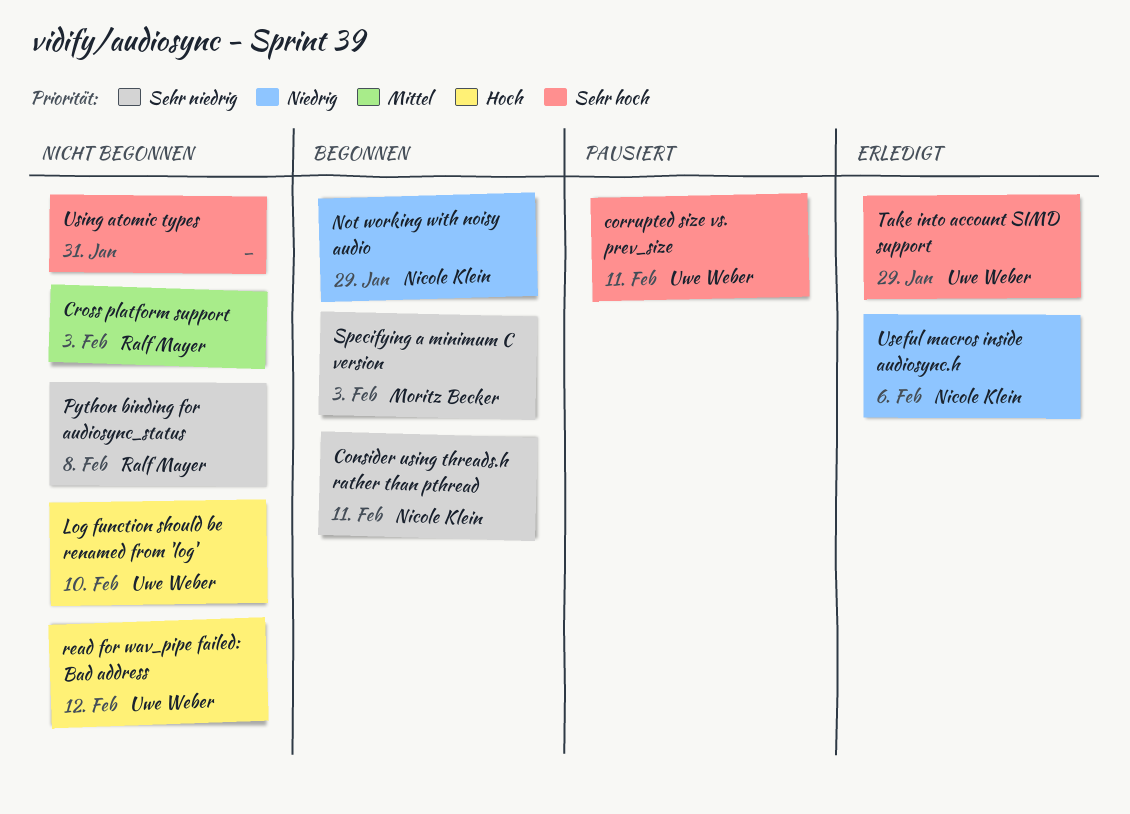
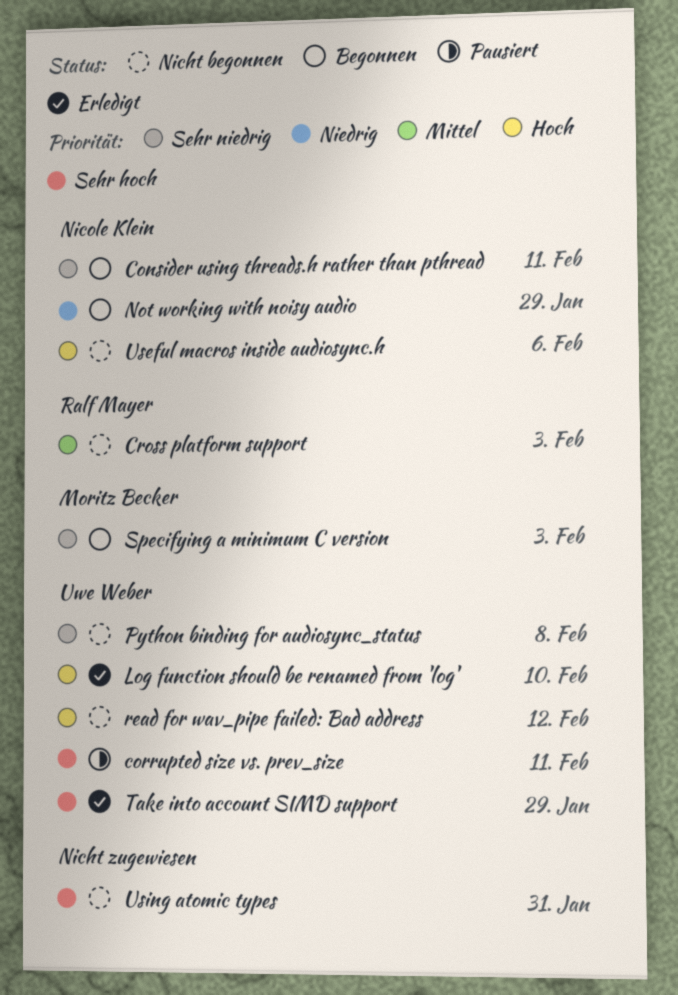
Log function should be renamed from 'log', status: Nicht begonnen -> Erledigt
Python binding for audiosync_status, owner: Ralf Mayer -> Uwe Weber
Useful macros inside audiosync.h, status: Erledigt -> Nicht begonnen
Useful macros inside audiosync.h, priority: Niedrig -> Hoch

